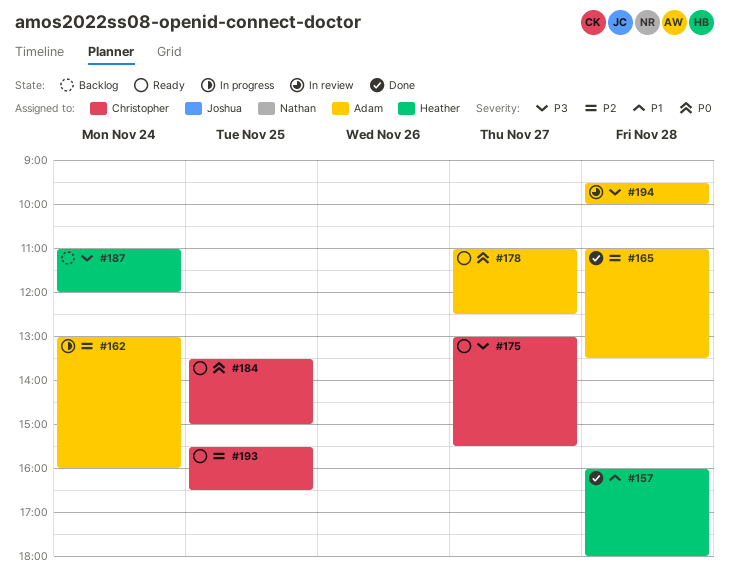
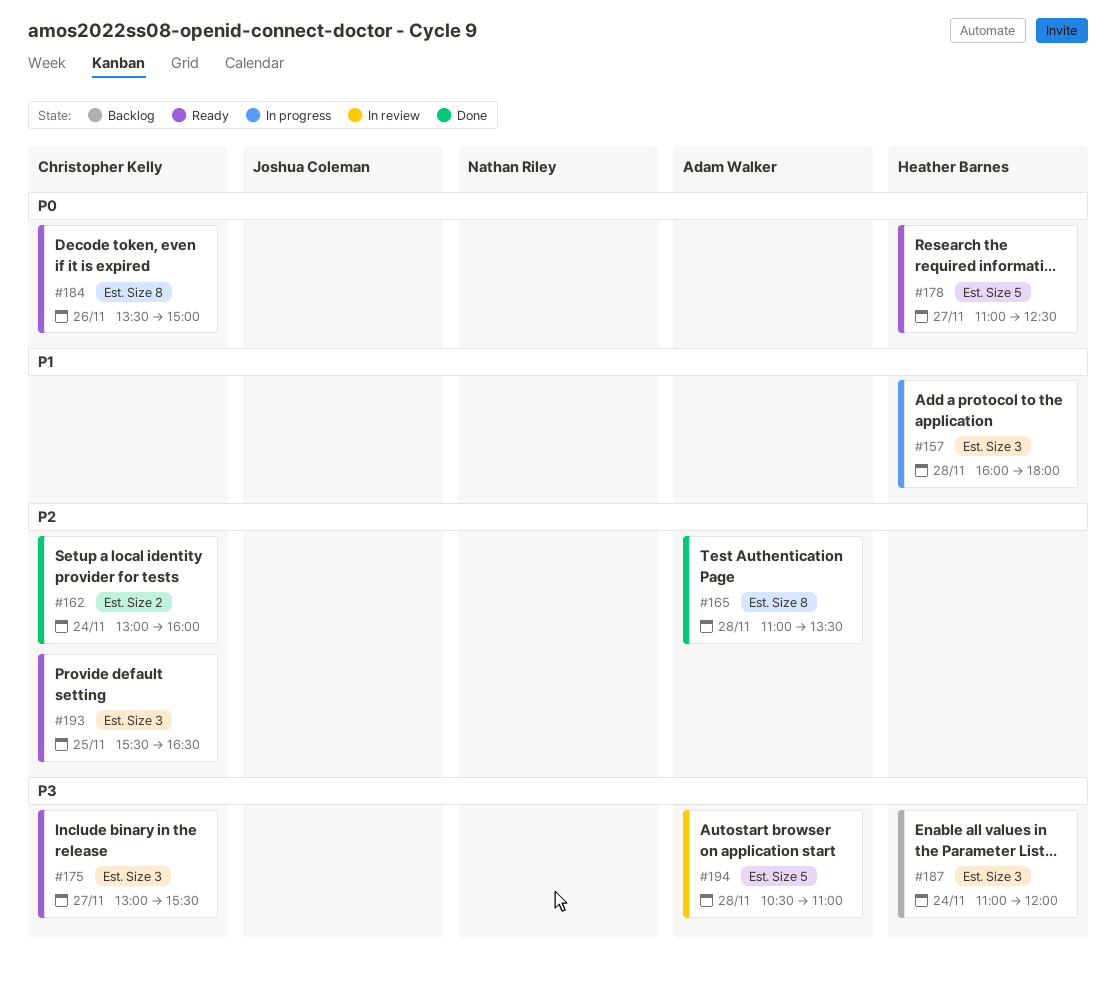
#157, status: Done -> In progress
#162, status: In progress -> Done
#162, owner: Adam Walker -> Christopher Kelly
#178, owner: Adam Walker -> Heather Barnes
#184, day: Nov 25 -> Nov 26
#194, begins: 09:30 -> 10:30
#194, ends: 10:00 -> 11:00

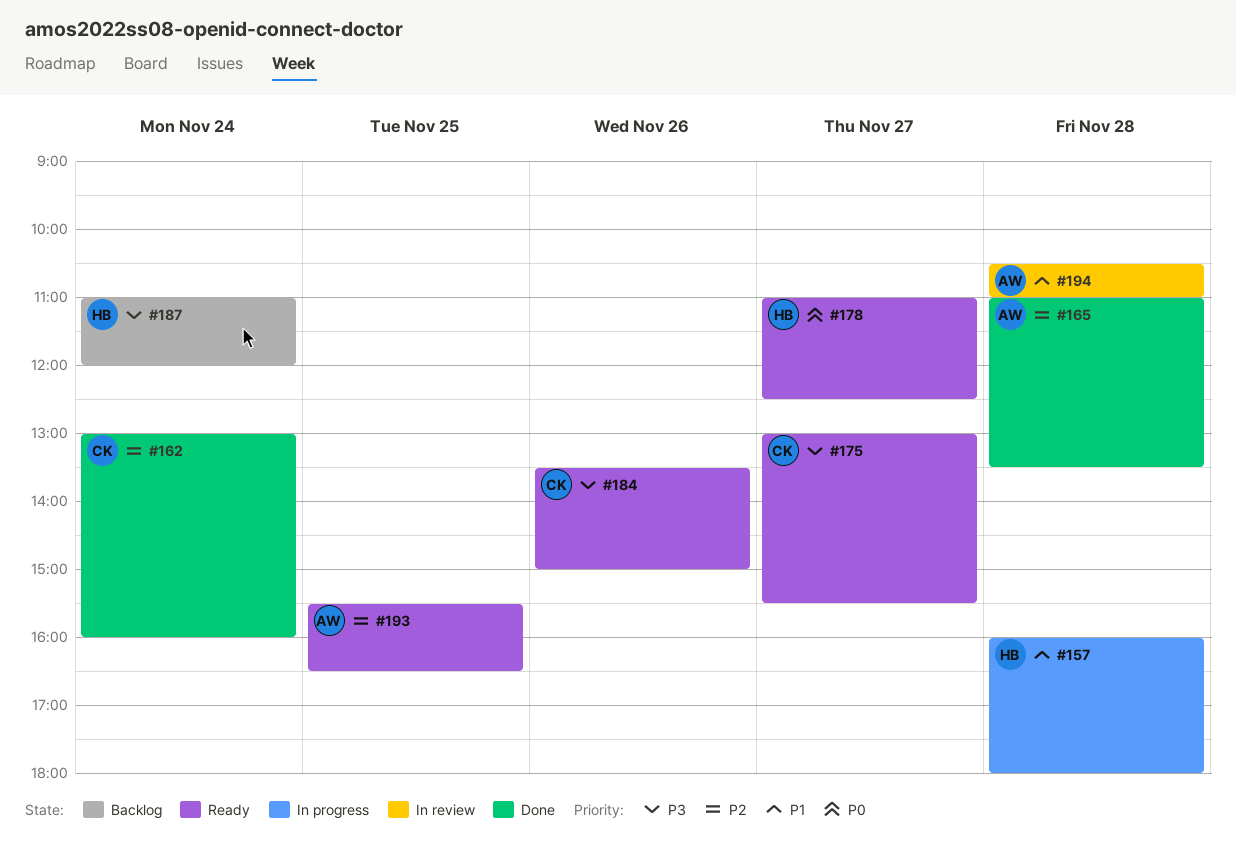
#184, priority: P0 -> P3
#193, owner: Christopher Kelly -> Adam Walker
#194, priority: P3 -> P1

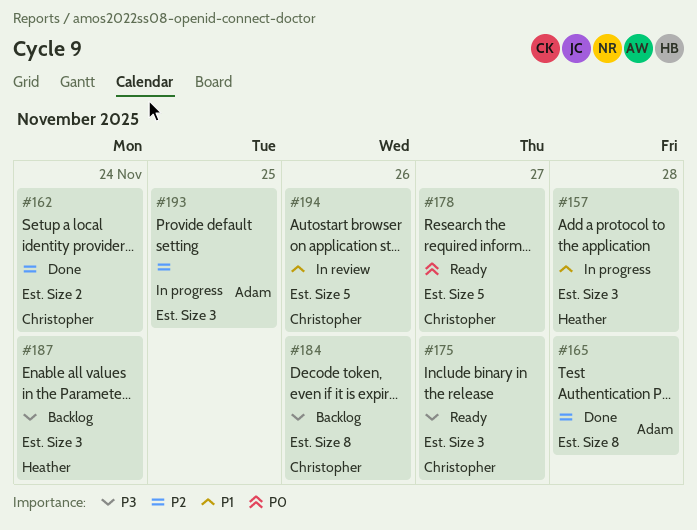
#178, owner: Heather -> Christopher
#184, status: Ready -> Backlog
#193, status: Ready -> In progress
#194, owner: Adam -> Christopher
#194, day: Nov 28 -> Nov 26

